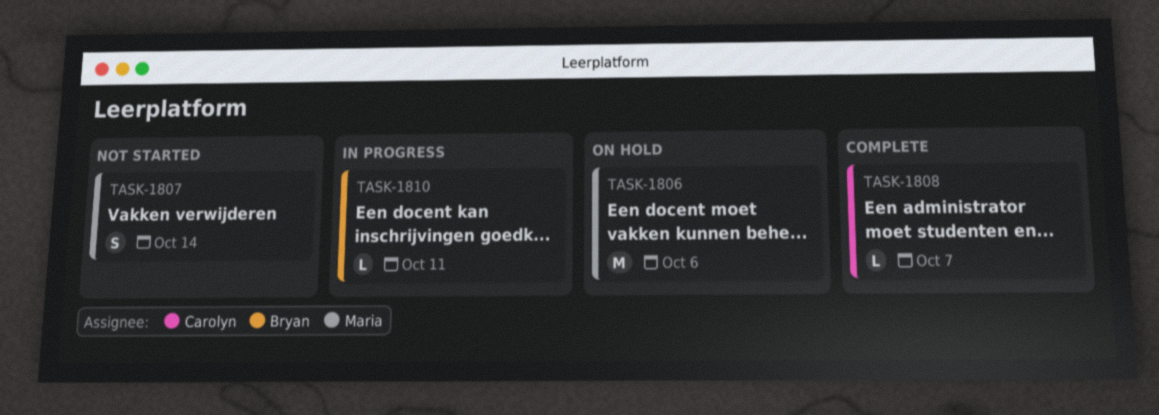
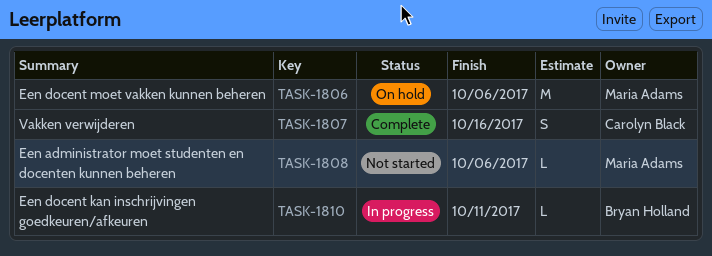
TASK-1807, status: Not started -> Complete
TASK-1807, owner: Maria Adams -> Carolyn Black
TASK-1807, due: Oct 14 -> Oct 16
TASK-1808, status: Complete -> Not started
TASK-1808, owner: Carolyn Black -> Maria Adams
TASK-1808, due: Oct 7 -> Oct 6

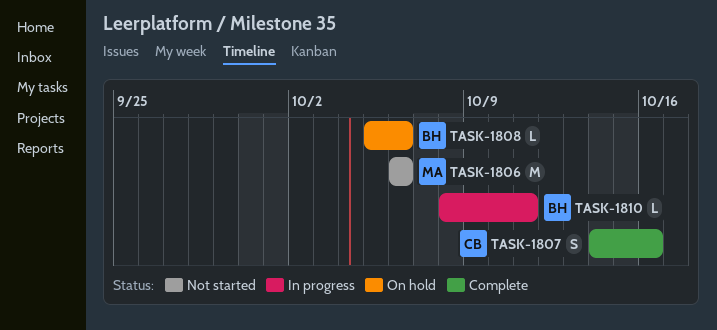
TASK-1806, status: On hold -> Not started
TASK-1808, status: Not started -> On hold
TASK-1808, owner: Maria Adams -> Bryan Holland

